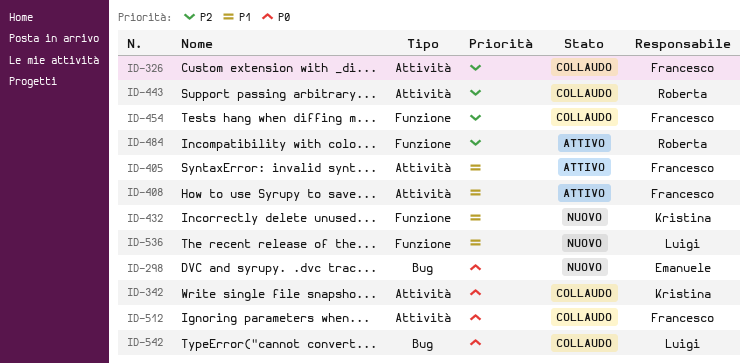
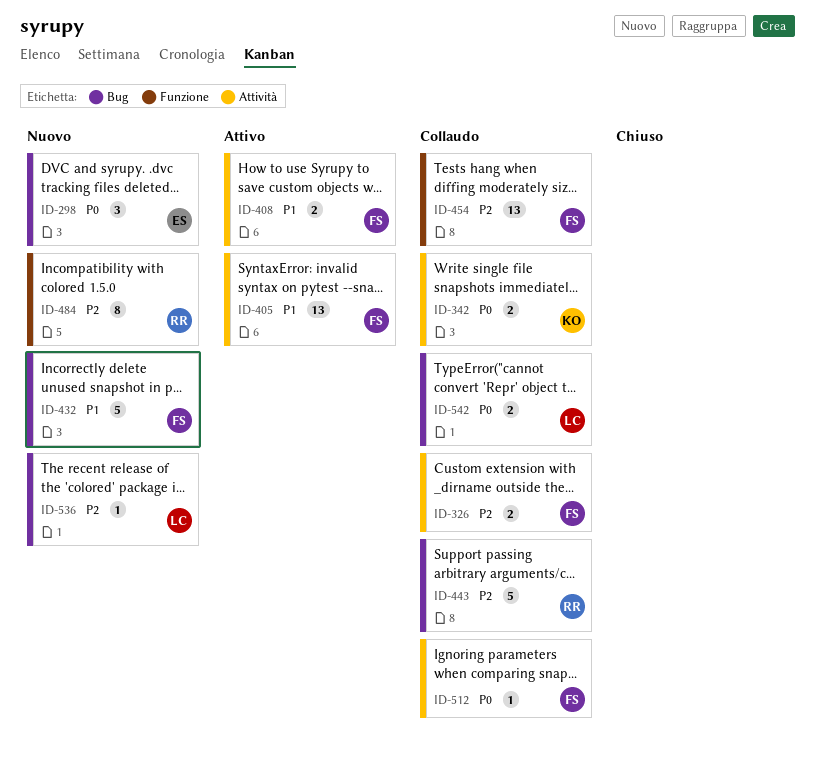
ID-432, owner: Kristina -> Francesco
ID-432, label: Funzione -> Bug
ID-443, label: Attività -> Bug
ID-484, status: Attivo -> Nuovo
ID-536, priority: P1 -> P2
ID-536, label: Funzione -> Bug

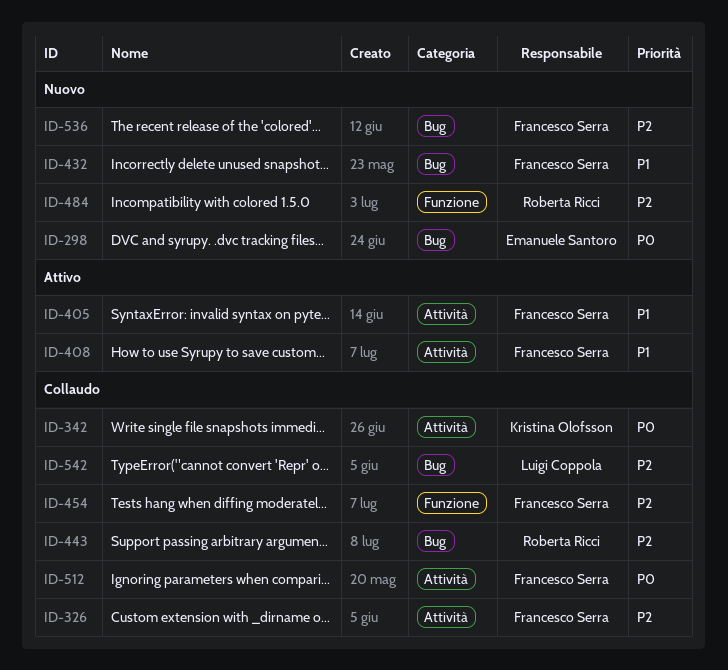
ID-536, owner: Luigi Coppola -> Francesco Serra
ID-542, priority: P0 -> P2

